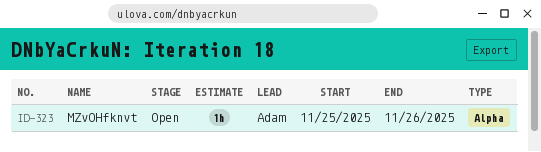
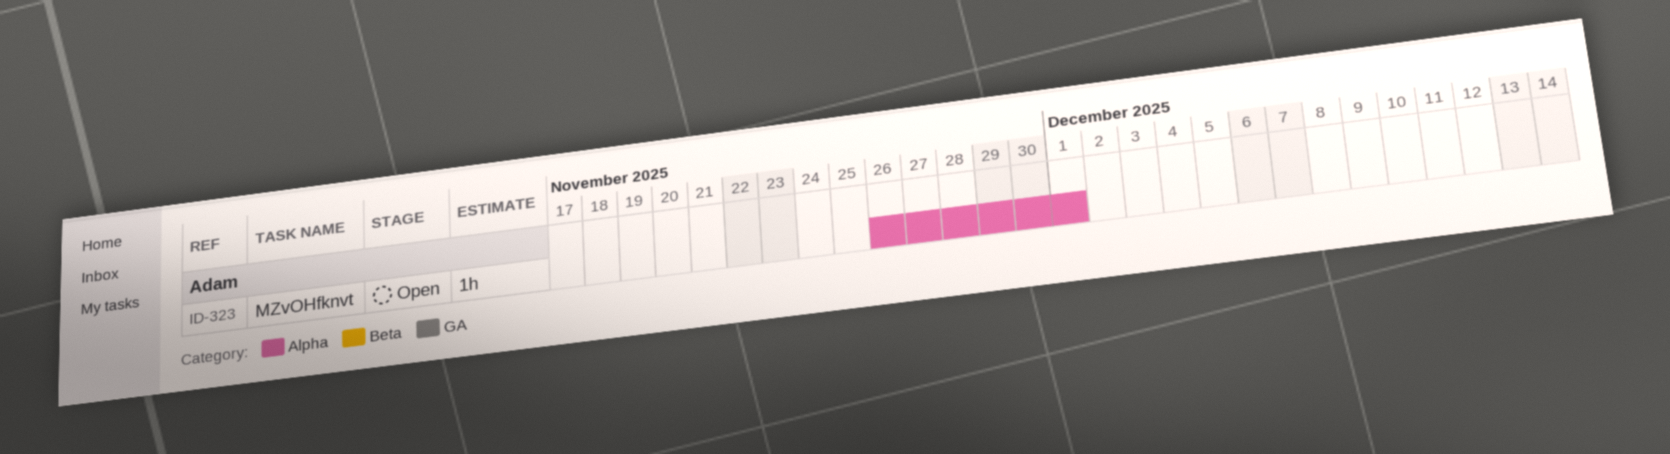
ID-323, start: Nov 25 -> Nov 26
ID-323, due: Nov 26 -> Dec 1

